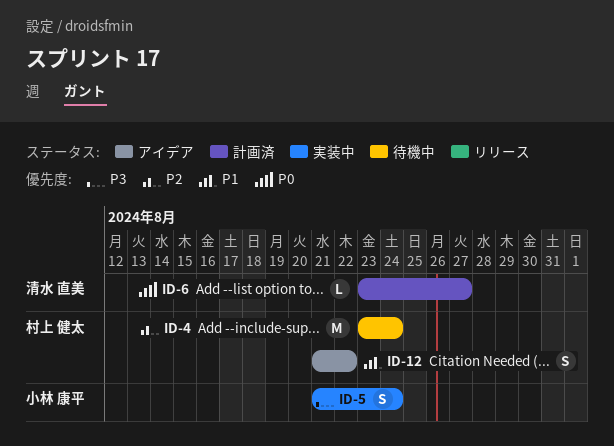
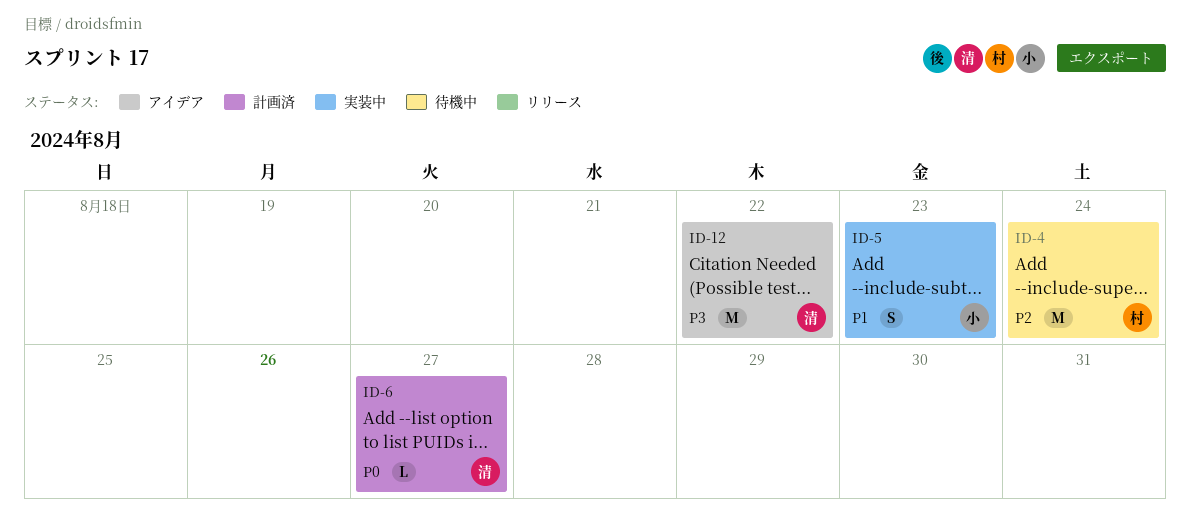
ID-5, priority: P3 -> P1
ID-5, due: Aug 24 -> Aug 23
ID-12, owner: 村上 健太 -> 清水 直美
ID-12, priority: P1 -> P3
ID-12, estimate: S -> M

